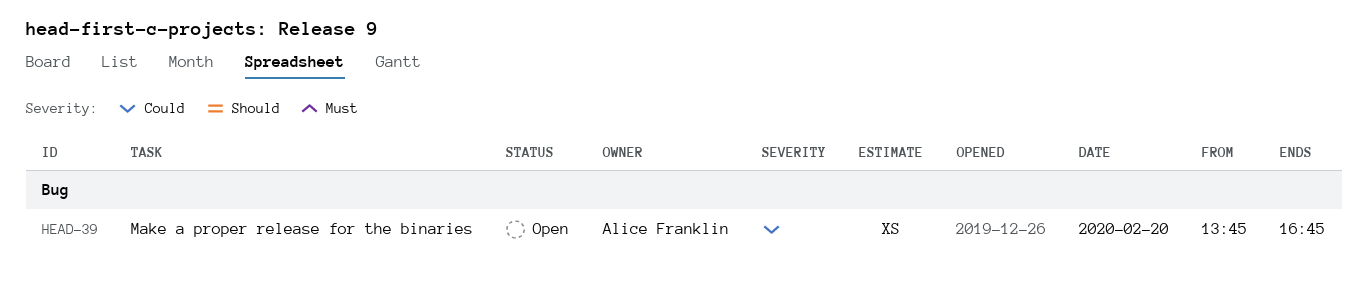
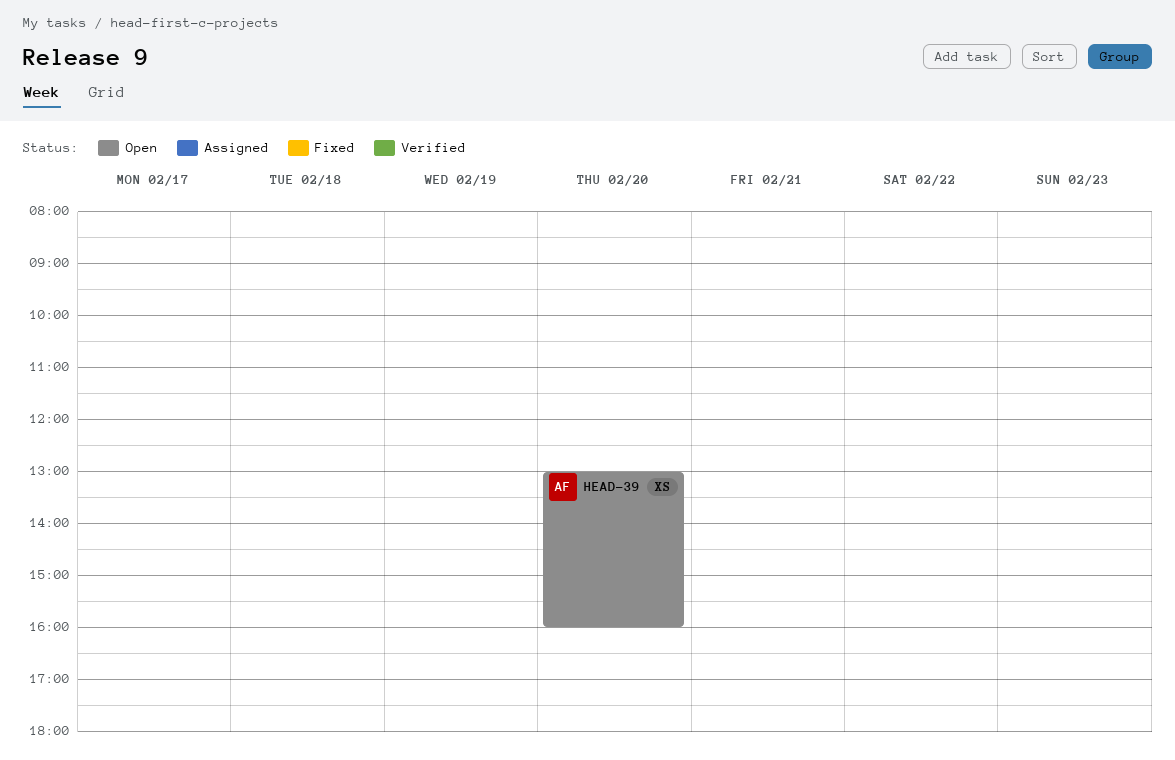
HEAD-39, begins: 13:45 -> 13:00
HEAD-39, ends: 16:45 -> 16:00

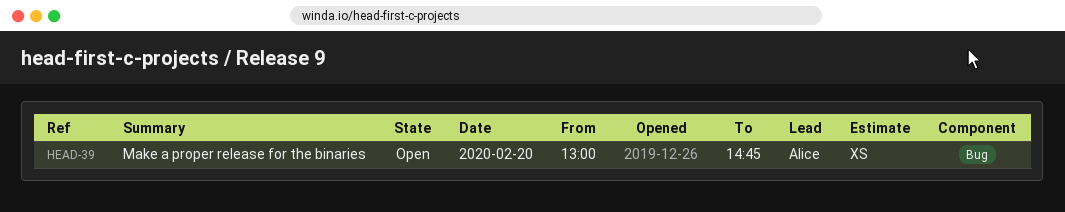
HEAD-39, ends: 16:00 -> 14:45

